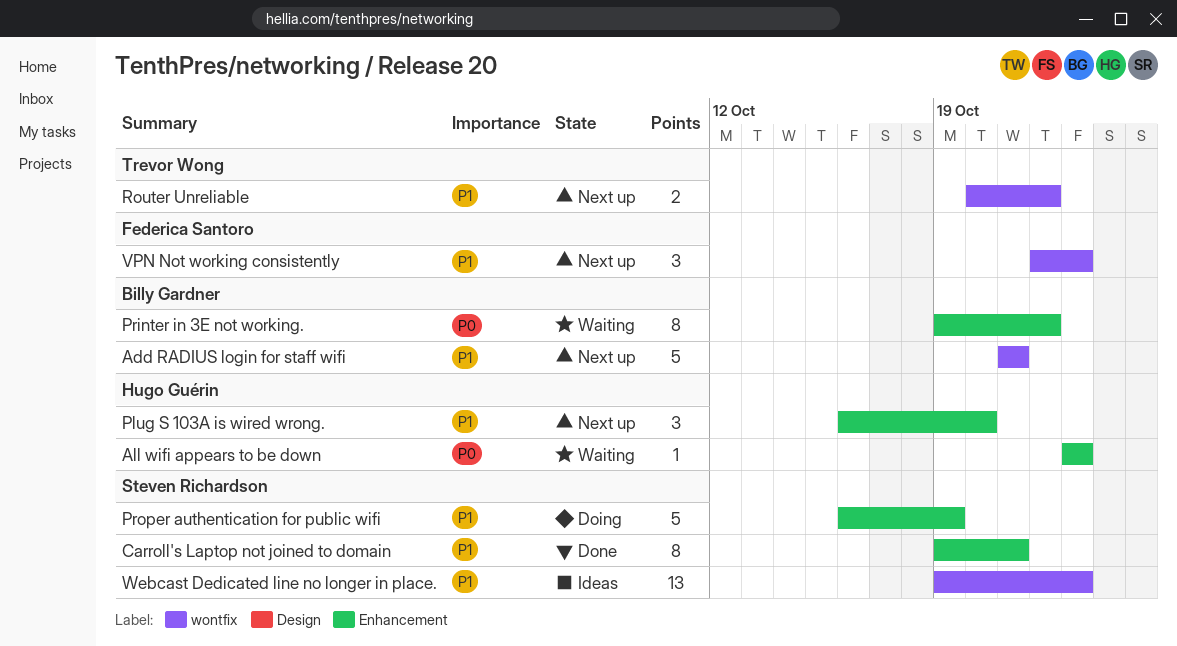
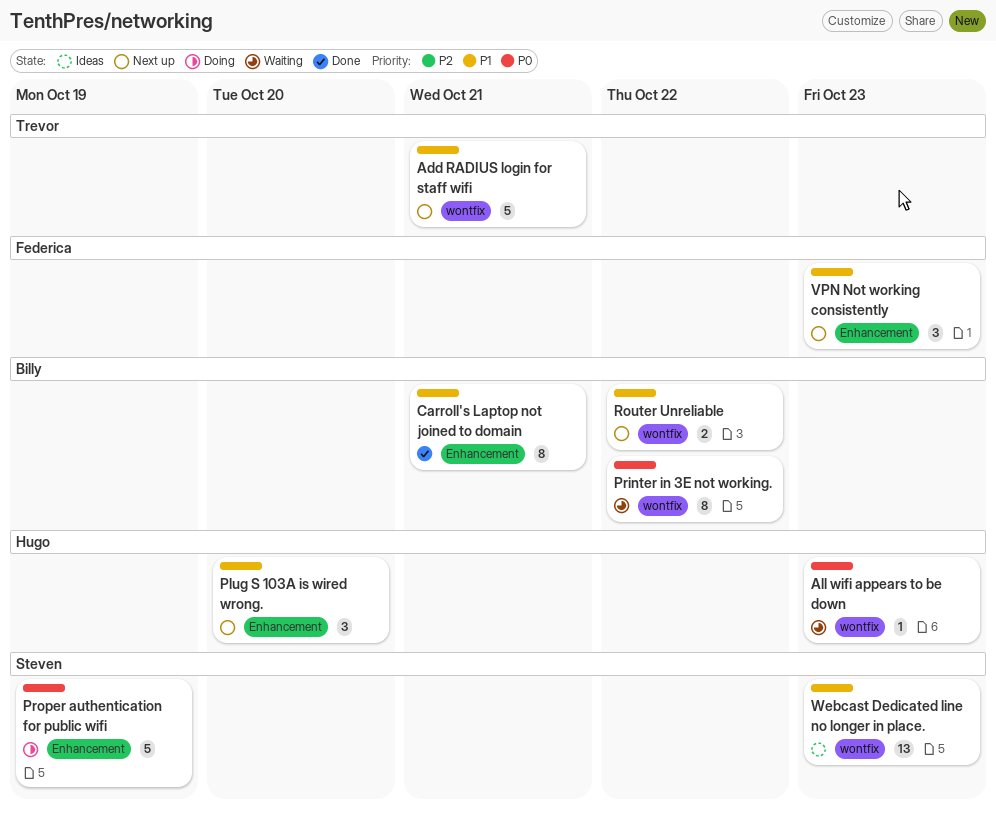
Add RADIUS login for staff wifi, owner: Billy Gardner -> Trevor Wong
All wifi appears to be down, label: Enhancement -> wontfix
Carroll's Laptop not joined to domain, owner: Steven Richardson -> Billy Gardner
Printer in 3E not working., label: Enhancement -> wontfix
Proper authentication for public wifi, priority: P1 -> P0
Router Unreliable, owner: Trevor Wong -> Billy Gardner
VPN Not working consistently, label: wontfix -> Enhancement

